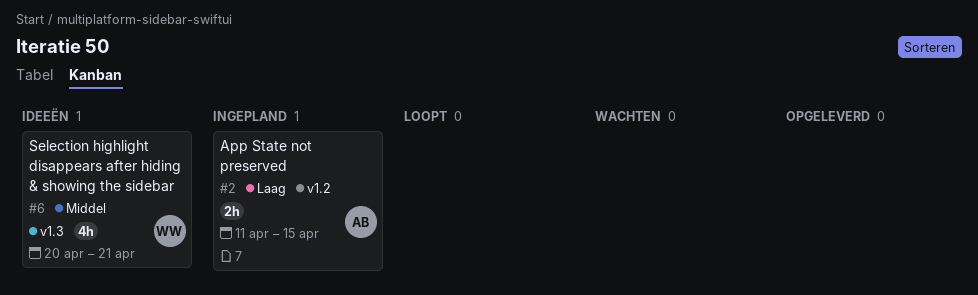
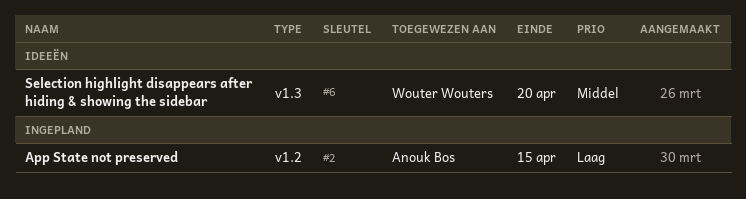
#6, due: Apr 21 -> Apr 20

